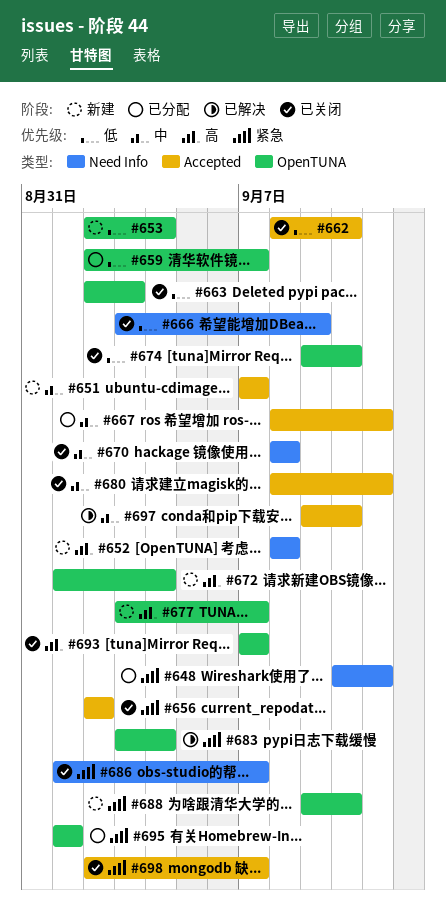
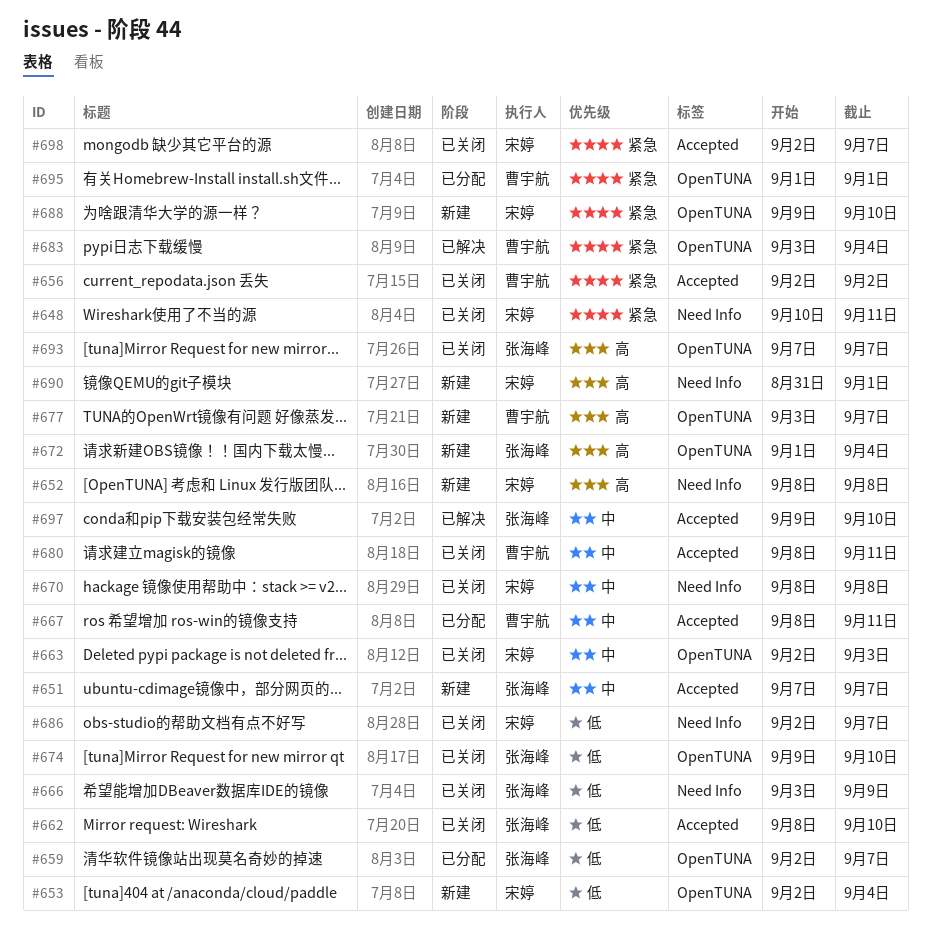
#648, status: 已分配 -> 已关闭
#663, priority: 低 -> 中
#686, priority: 紧急 -> 低
#686, start: Sep 1 -> Sep 2
#690: none -> present

